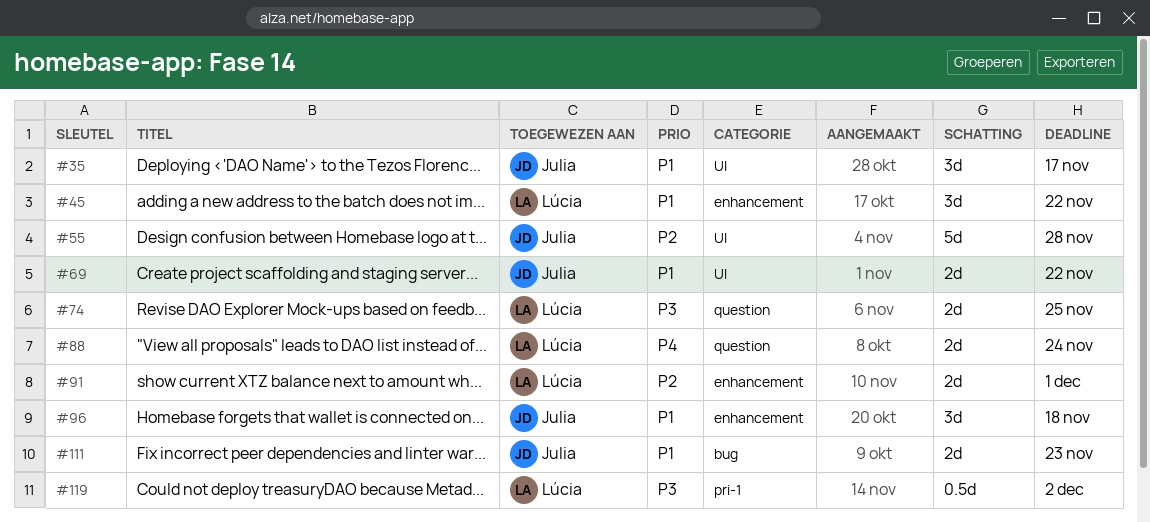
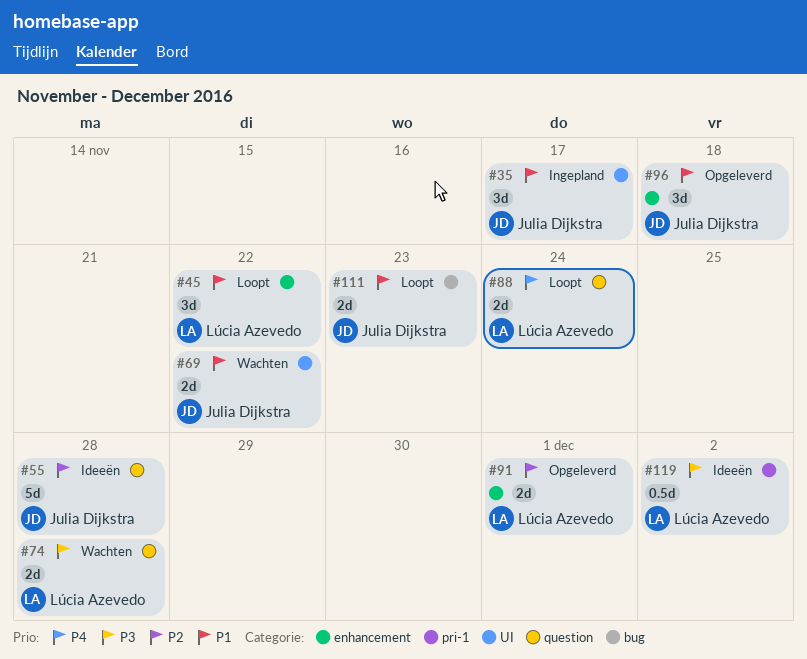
#55, label: UI -> question
#74, due: Nov 25 -> Nov 28

